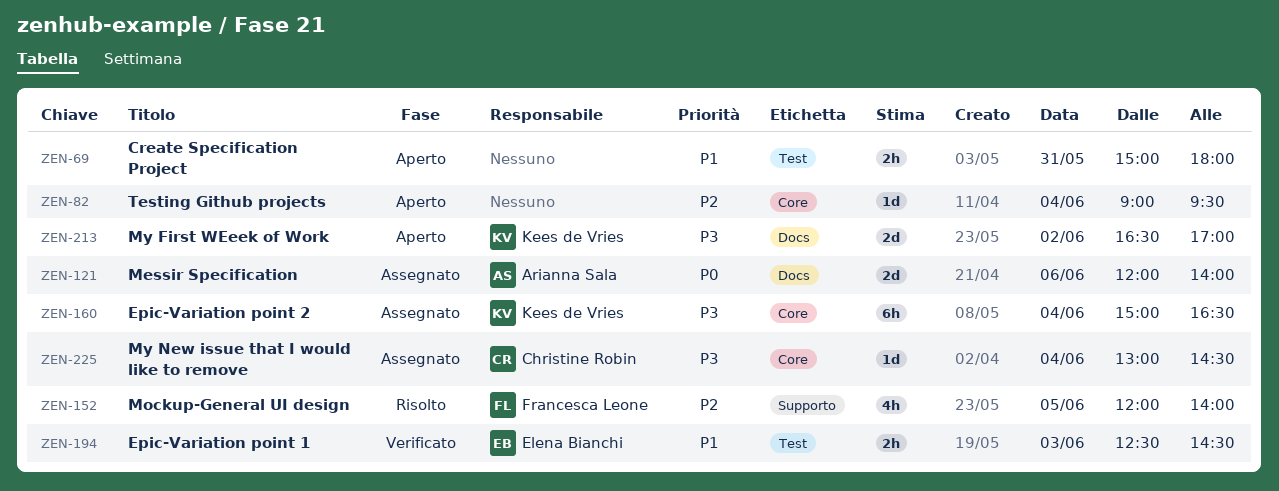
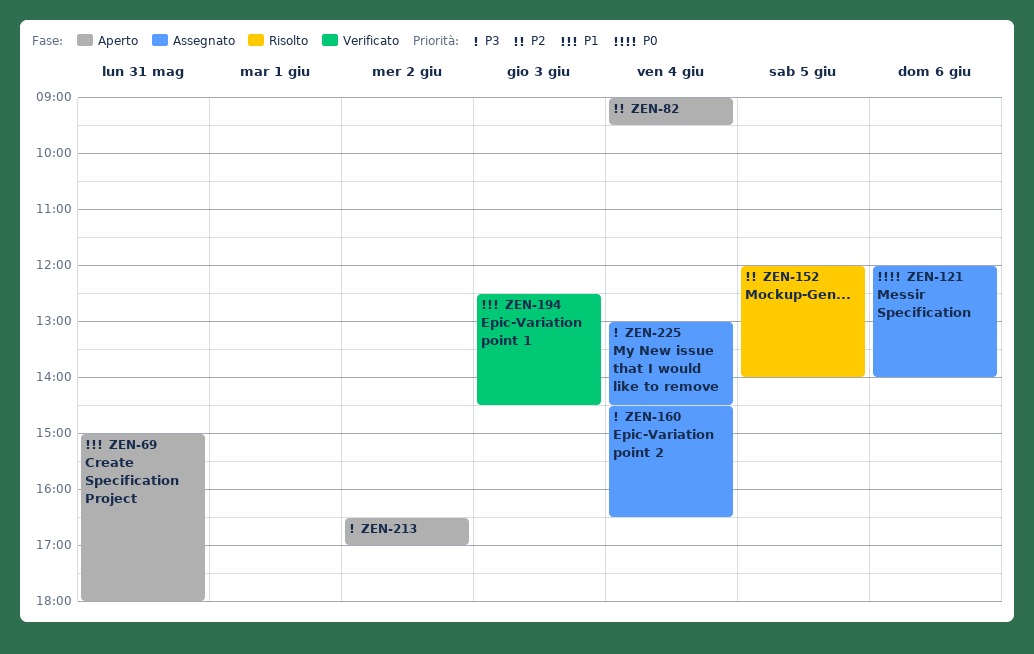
ZEN-160, begins: 15:00 -> 14:30

